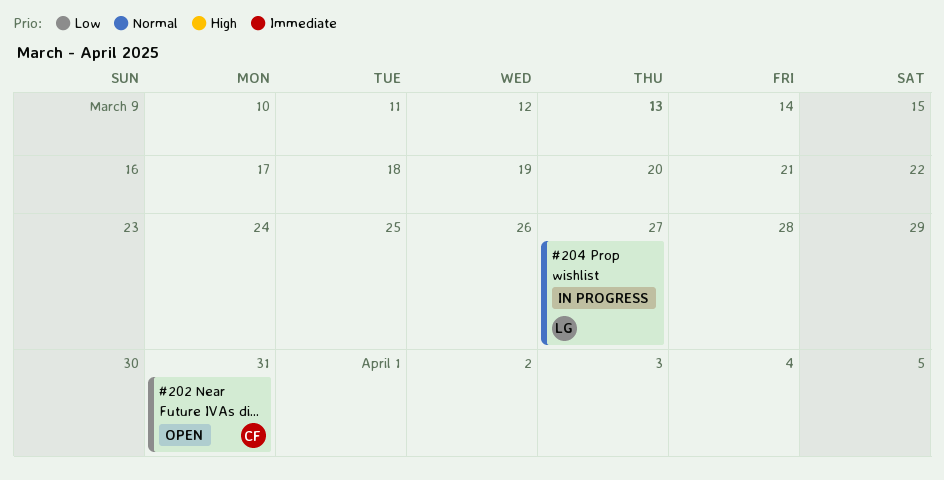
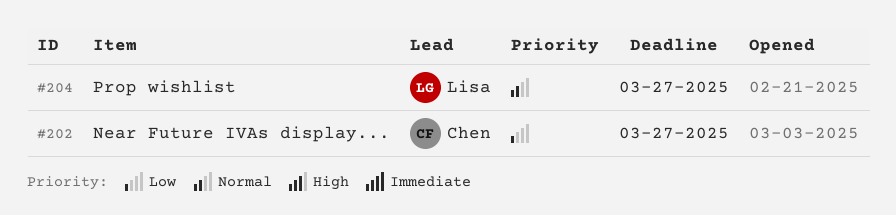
#202, due: Mar 31 -> Mar 27

